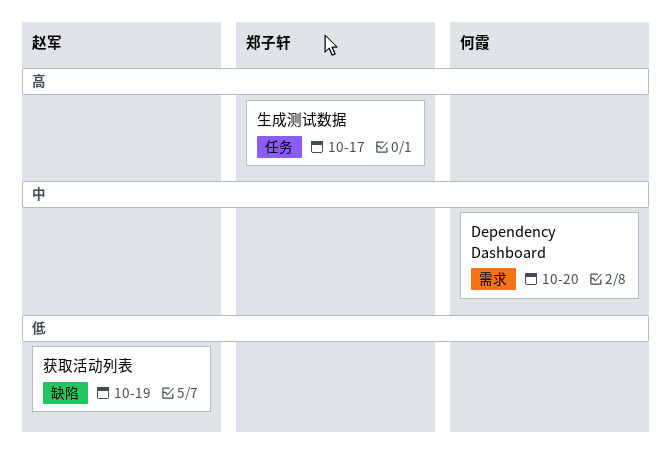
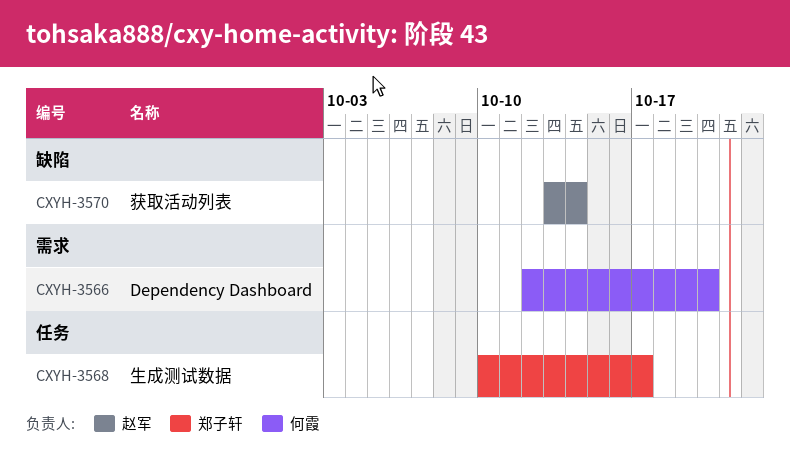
获取活动列表, due: Oct 19 -> Oct 14

